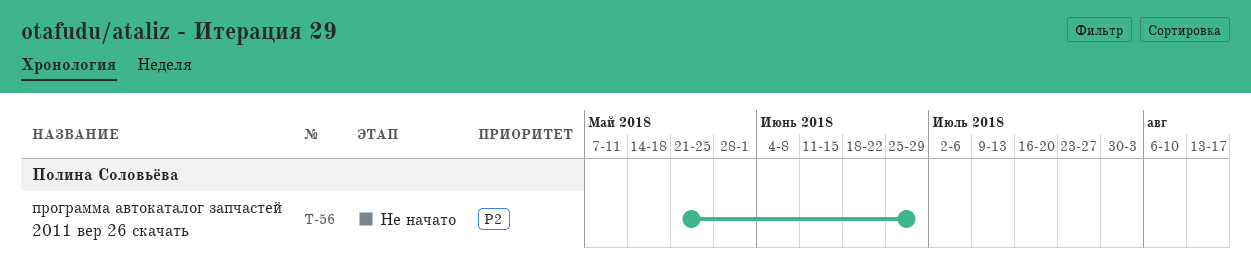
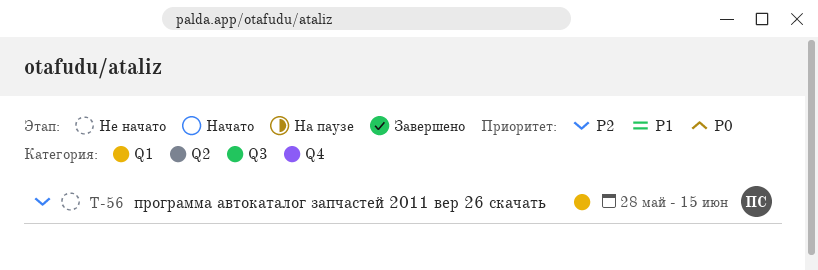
T-56, start: May 21 -> May 28
T-56, due: Jun 29 -> Jun 15

